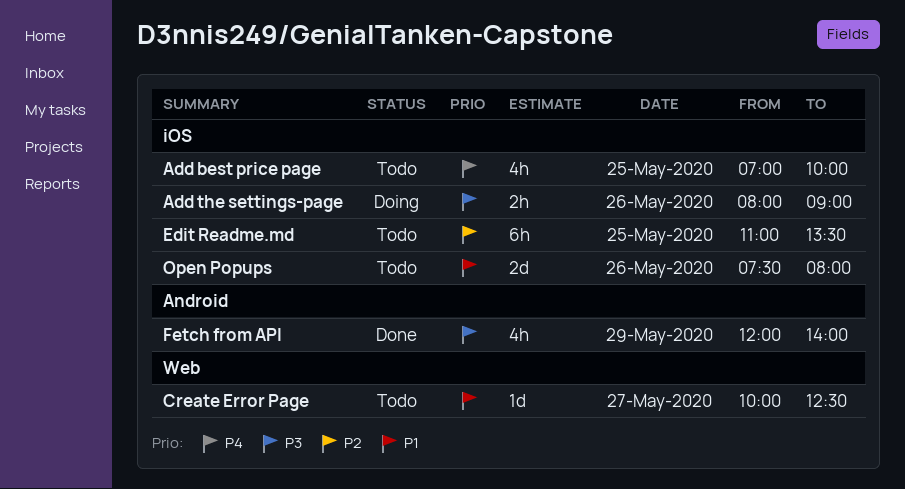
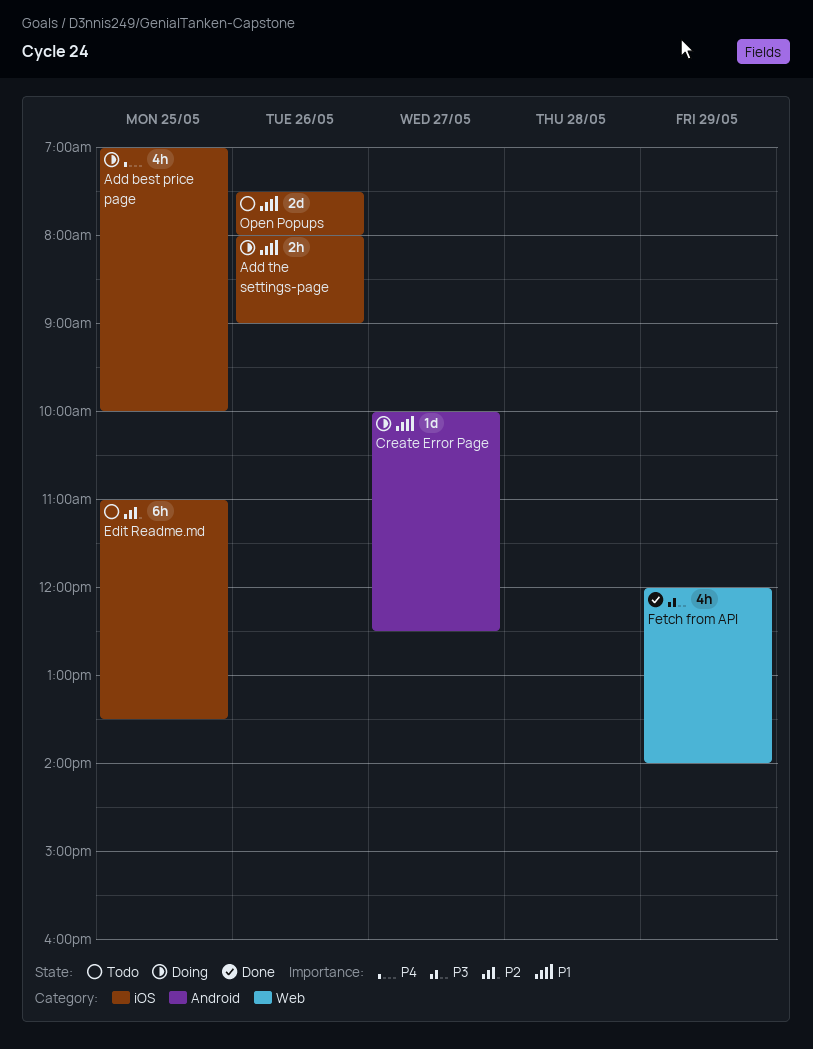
Add best price page, status: Todo -> Doing
Add the settings-page, priority: P3 -> P1
Create Error Page, status: Todo -> Doing
Create Error Page, label: Web -> Android
Fetch from API, label: Android -> Web

